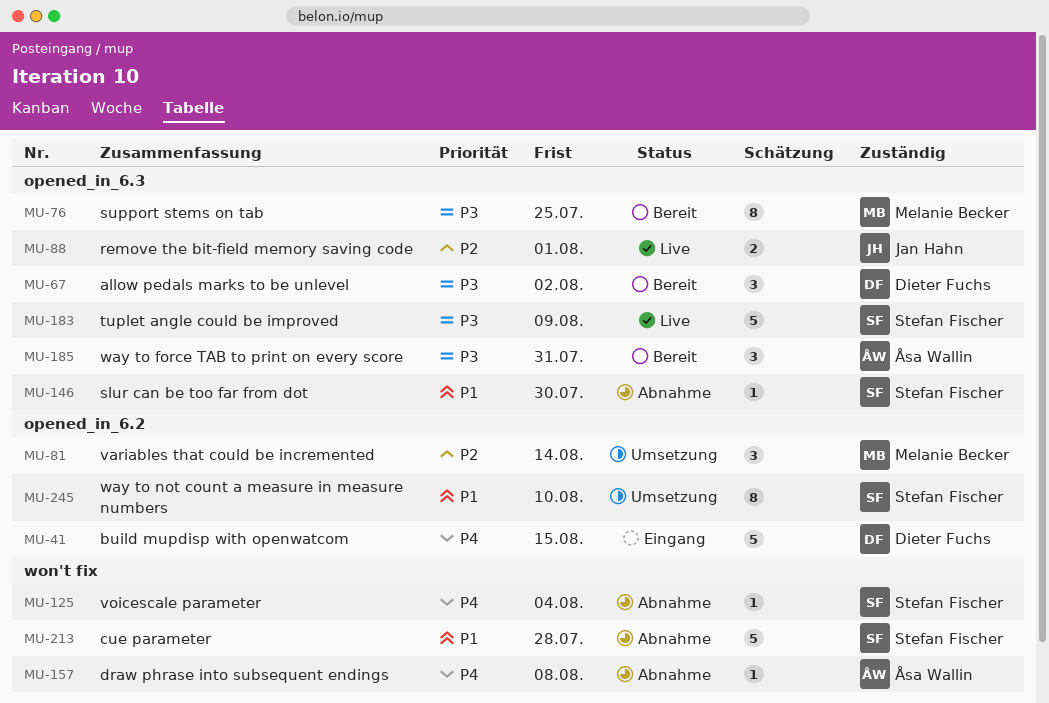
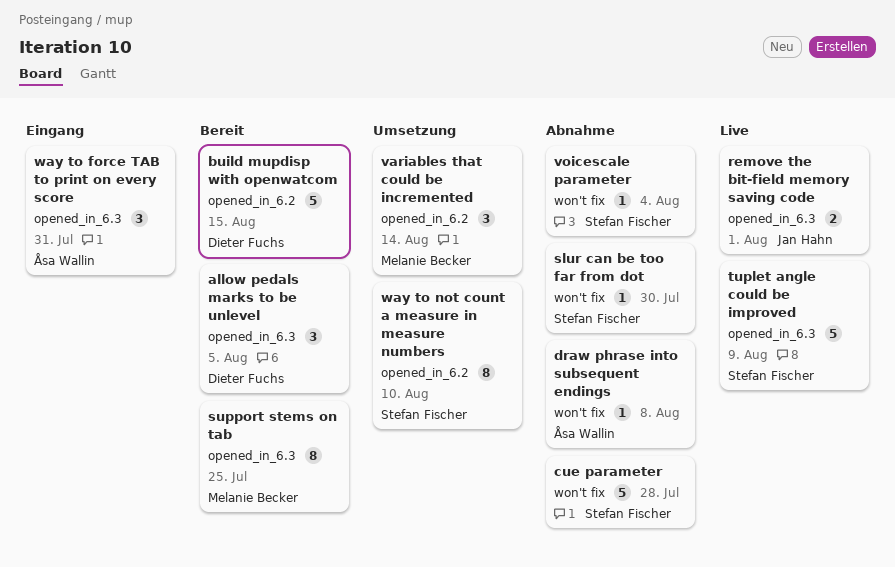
allow pedals marks to be unlevel, due: Aug 2 -> Aug 5
build mupdisp with openwatcom, status: Eingang -> Bereit
slur can be too far from dot, label: opened_in_6.3 -> won't fix
way to force TAB to print on every score, status: Bereit -> Eingang

